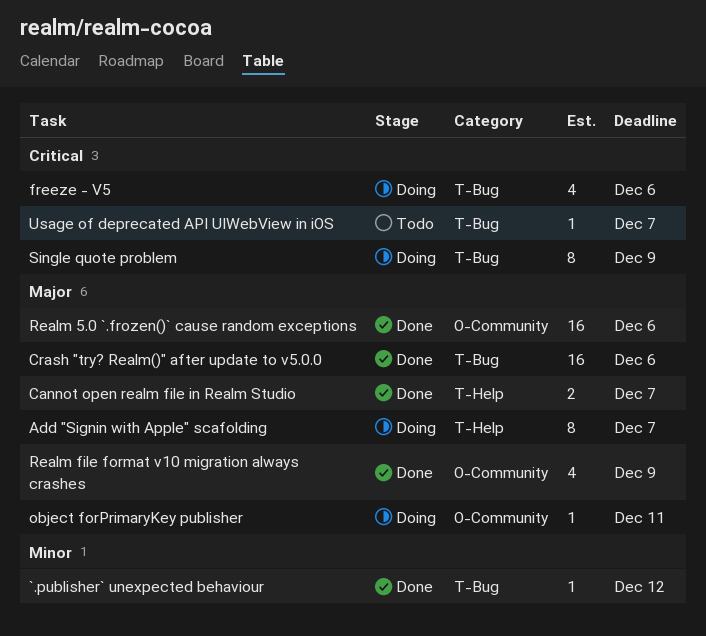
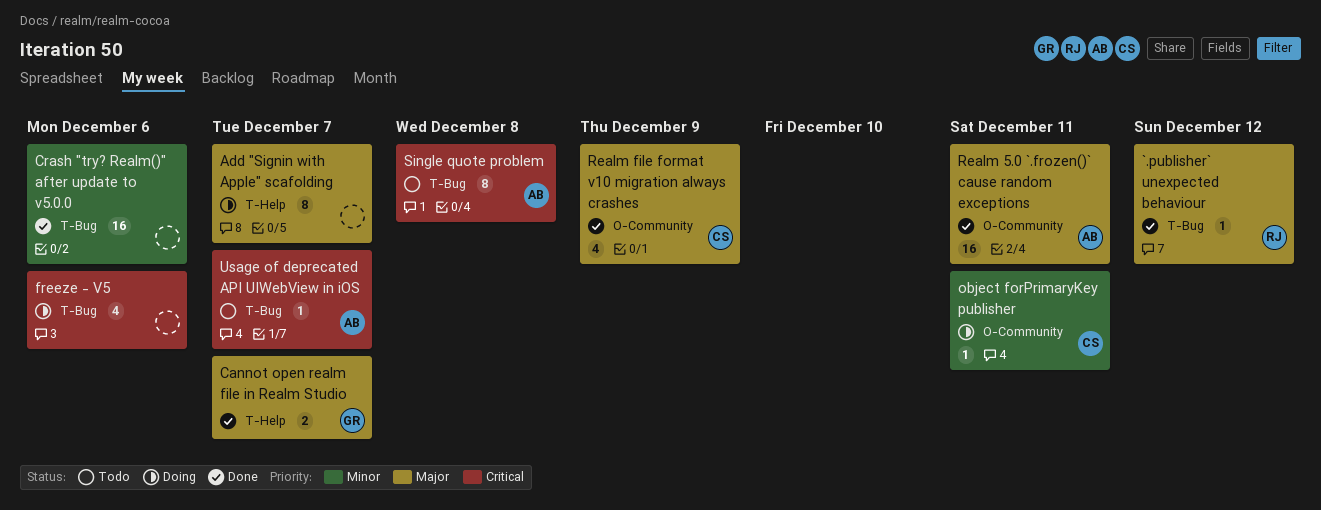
`.publisher` unexpected behaviour, priority: Minor -> Major
Crash "try? Realm()" after update to v5.0.0, priority: Major -> Minor
object forPrimaryKey publisher, priority: Major -> Minor
Realm 5.0 `.frozen()` cause random exceptions, due: Dec 6 -> Dec 11
Single quote problem, status: Doing -> Todo
Single quote problem, due: Dec 9 -> Dec 8

